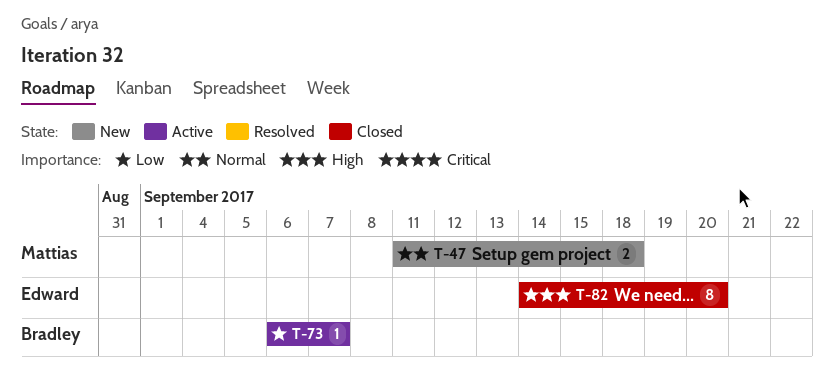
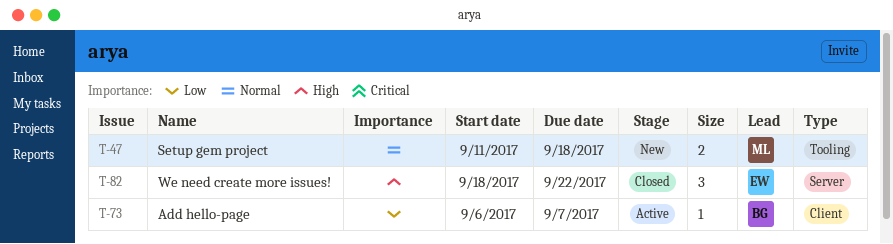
T-82, estimate: 8 -> 3
T-82, start: Sep 14 -> Sep 18
T-82, due: Sep 20 -> Sep 22

